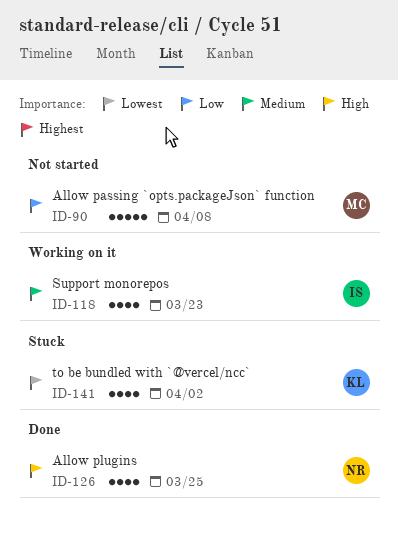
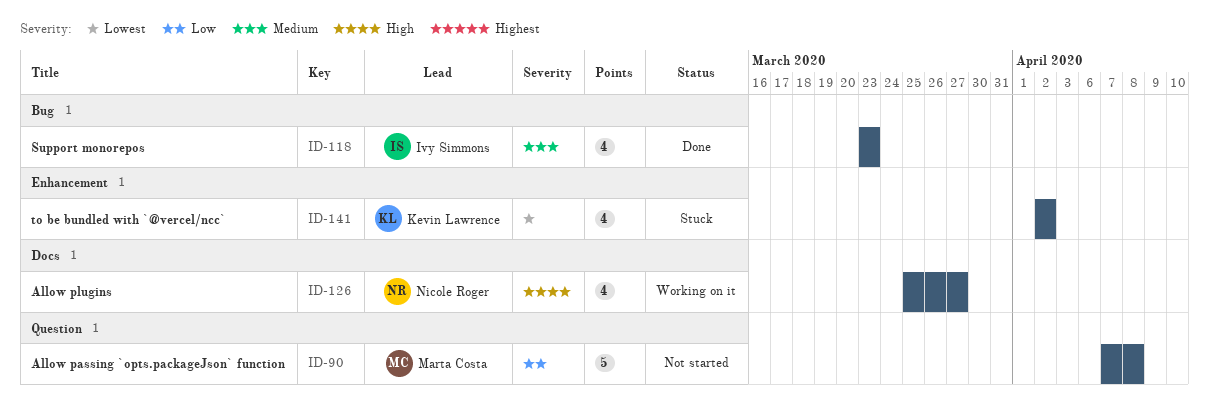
ID-118, status: Working on it -> Done
ID-126, status: Done -> Working on it
ID-126, due: Mar 25 -> Mar 27

